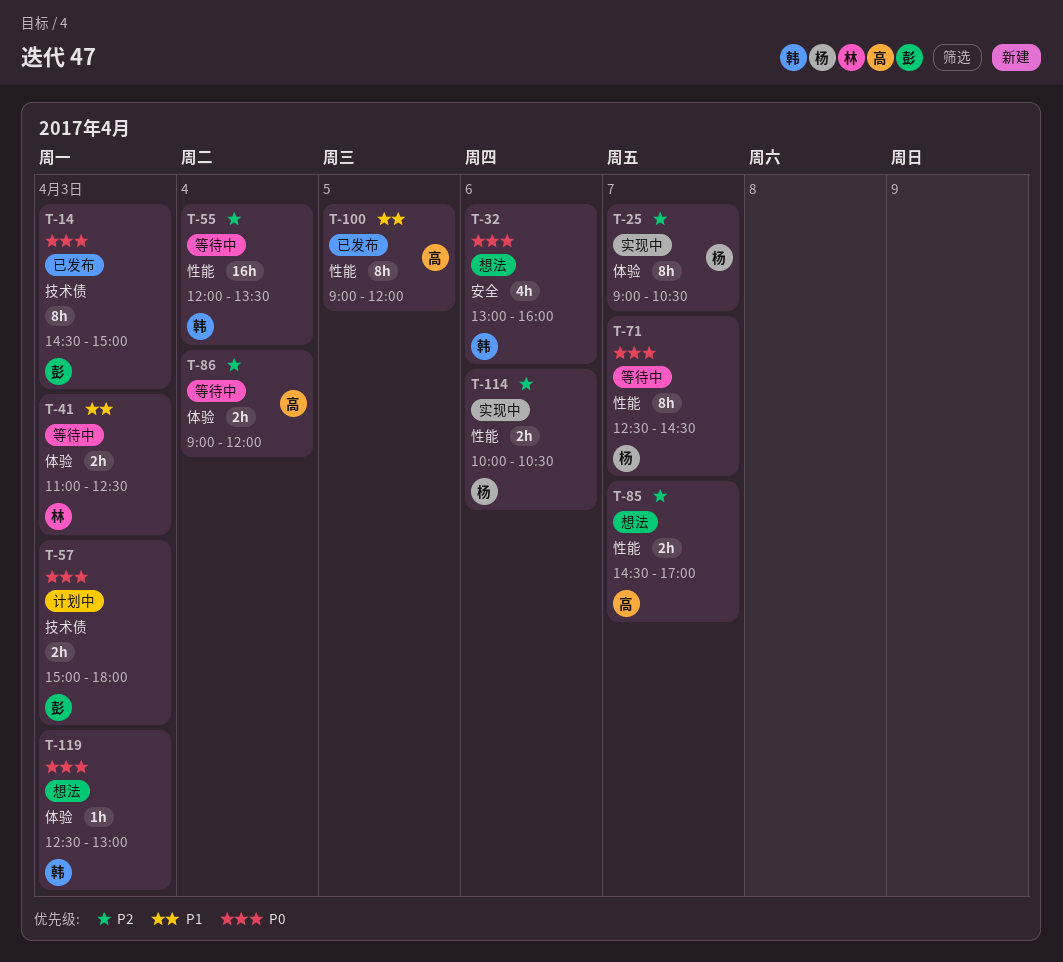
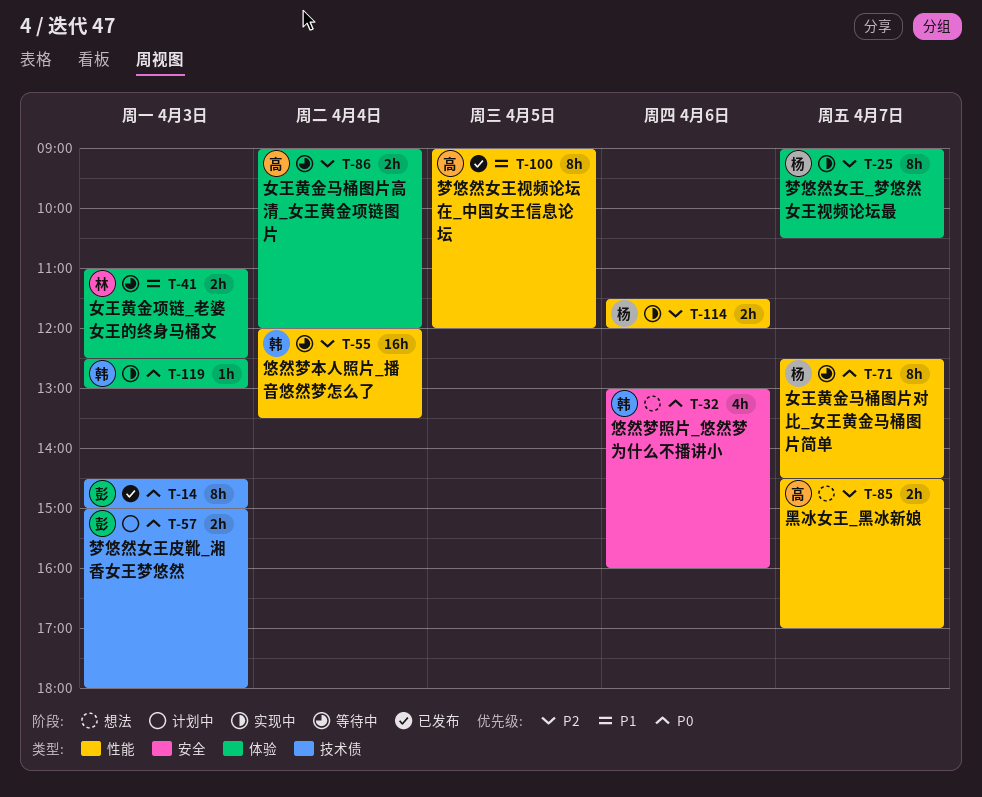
T-114, begins: 10:00 -> 11:30
T-114, ends: 10:30 -> 12:00
T-119, status: 想法 -> 实现中

